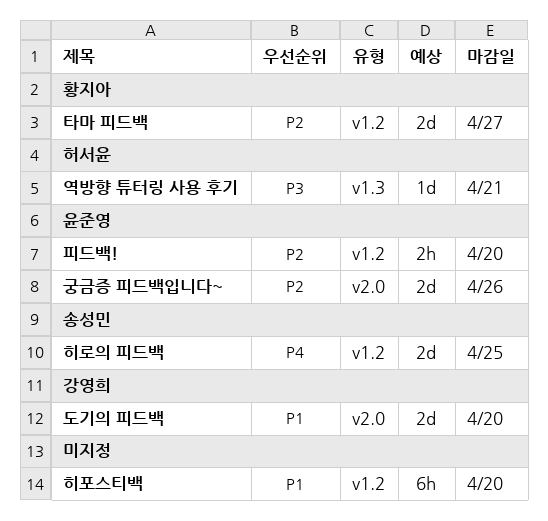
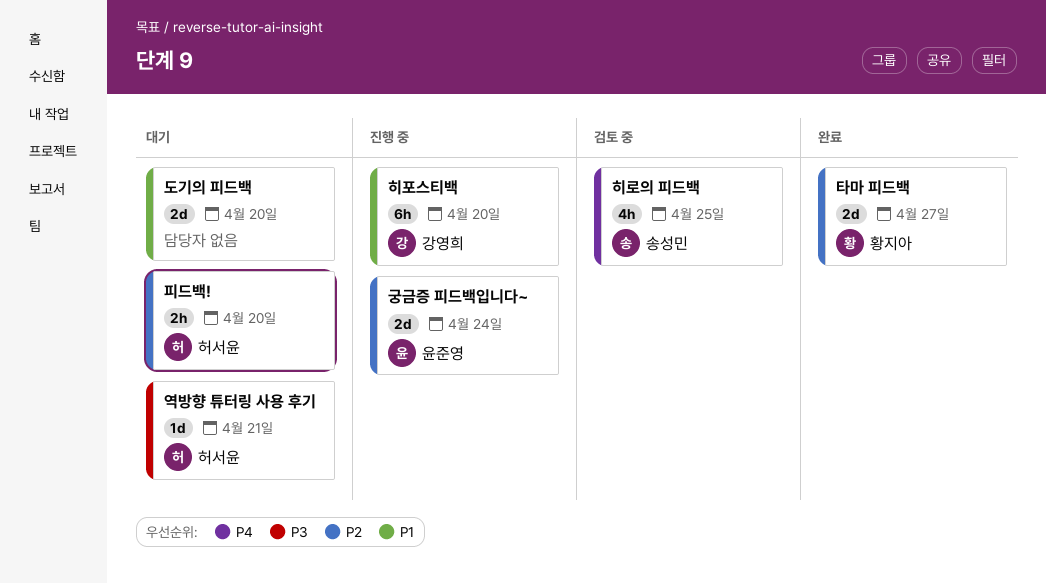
궁금증 피드백입니다~, due: Apr 26 -> Apr 24
도기의 피드백, owner: 강영희 -> none
피드백!, owner: 윤준영 -> 허서윤
히로의 피드백, estimate: 2d -> 4h
히포스티백, owner: none -> 강영희

